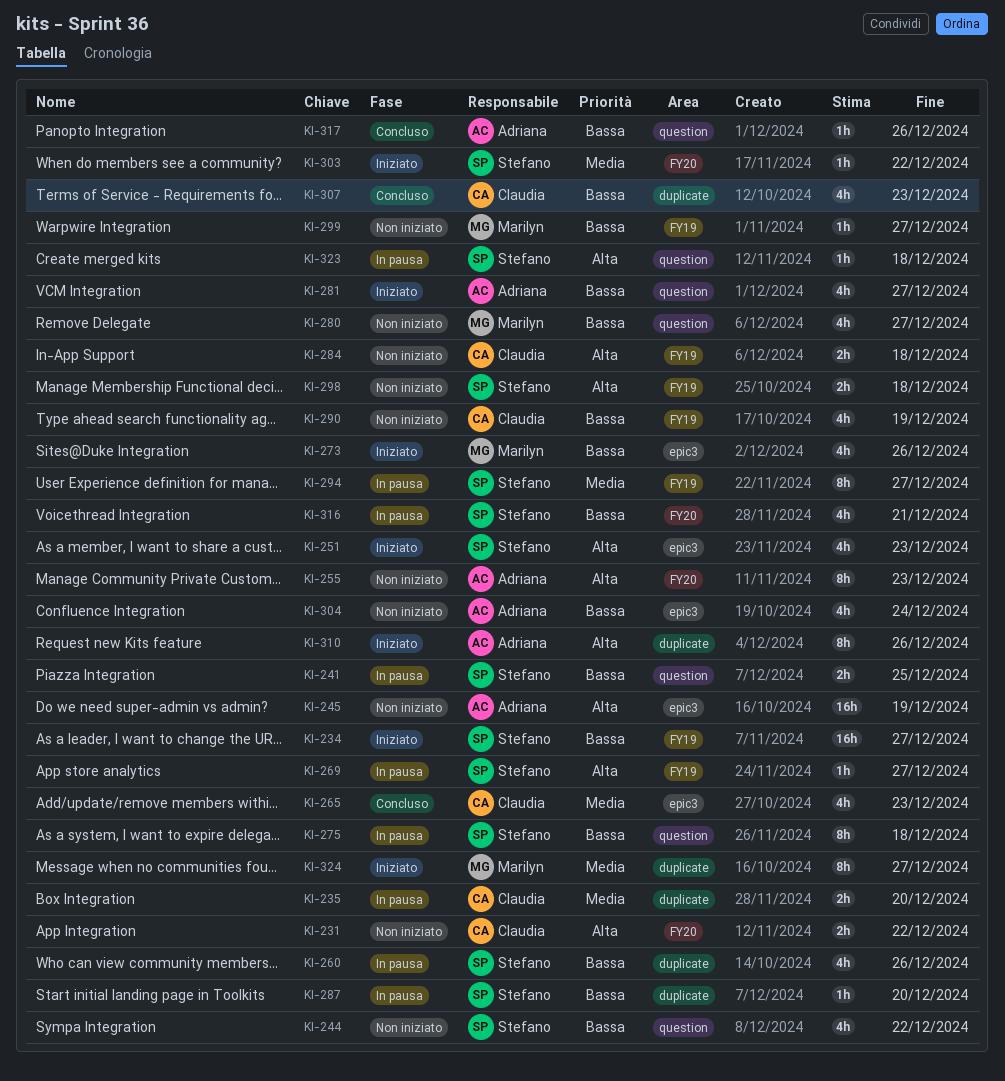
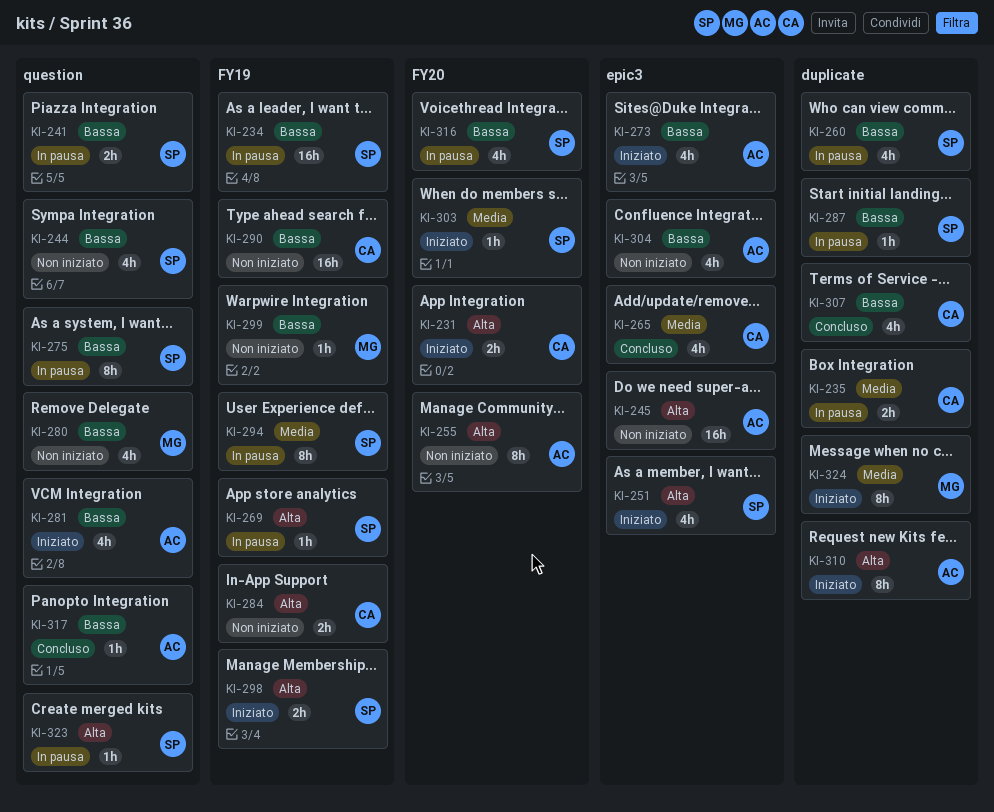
KI-231, status: Non iniziato -> Iniziato
KI-234, status: Iniziato -> In pausa
KI-273, owner: Marilyn -> Adriana
KI-290, estimate: 4h -> 16h
KI-298, status: Non iniziato -> Iniziato

